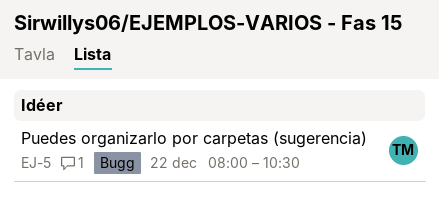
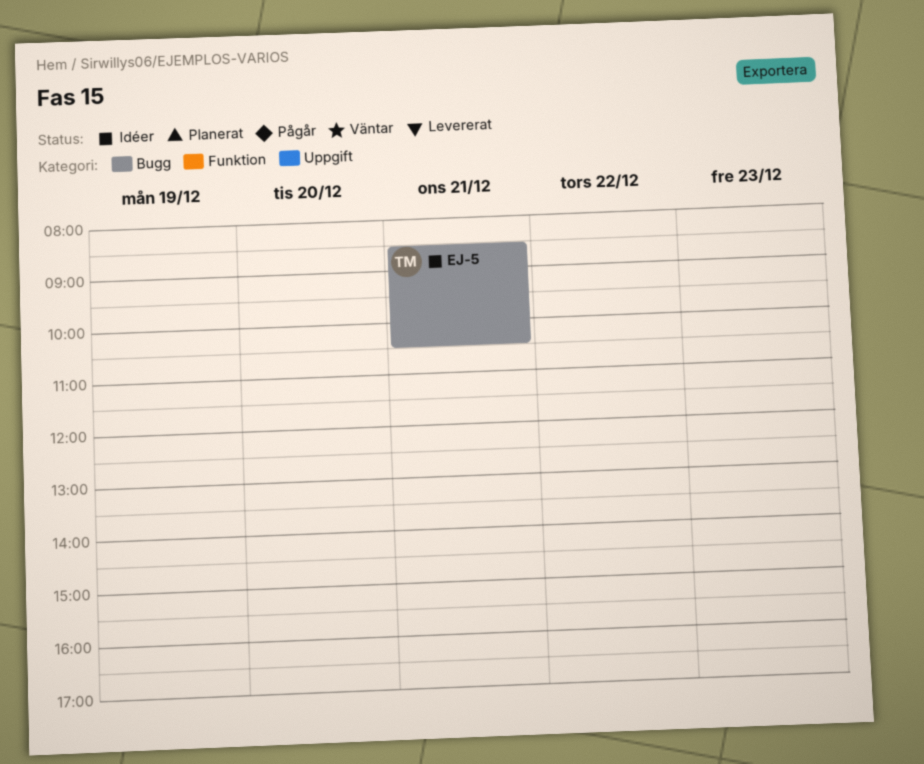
EJ-5, day: Dec 22 -> Dec 21
EJ-5, begins: 08:00 -> 08:30

